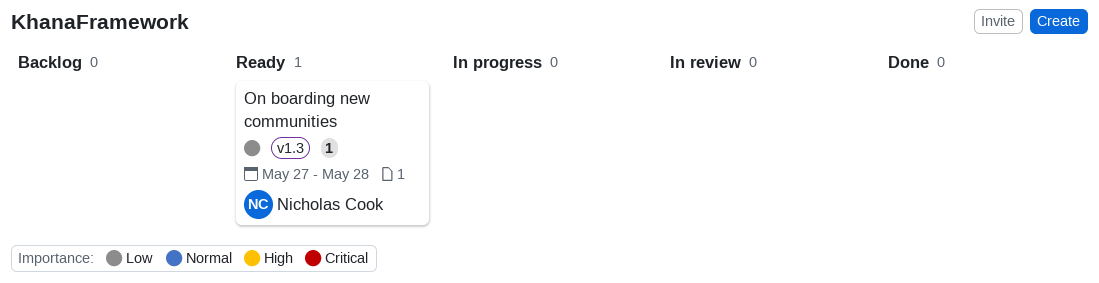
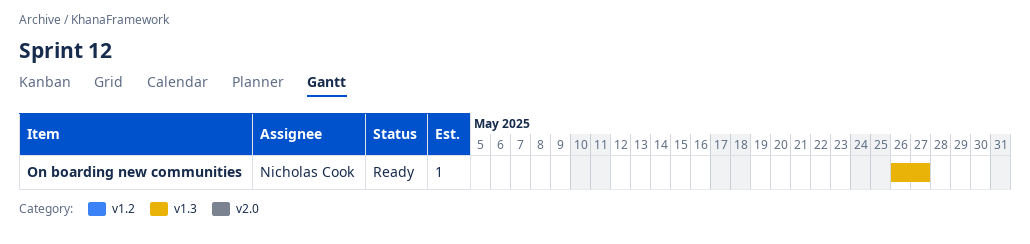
On boarding new communities, start: May 27 -> May 26
On boarding new communities, due: May 28 -> May 27

